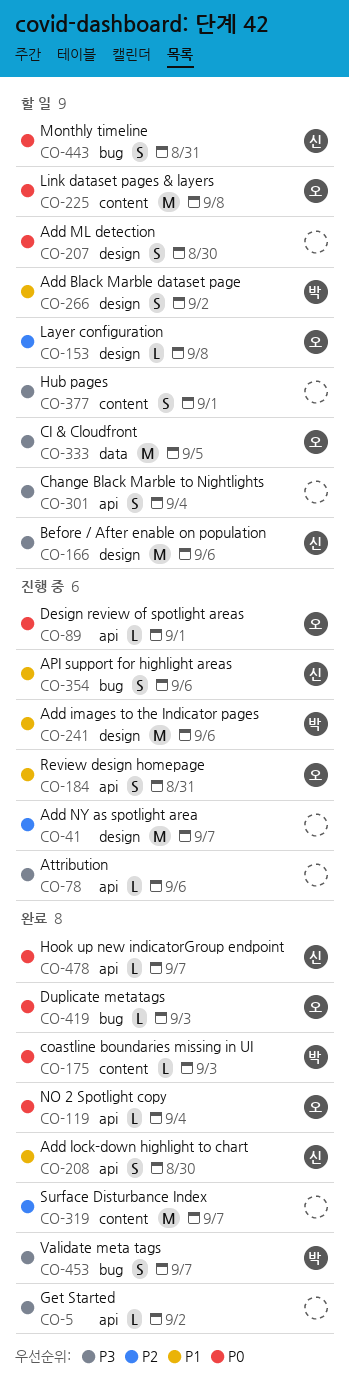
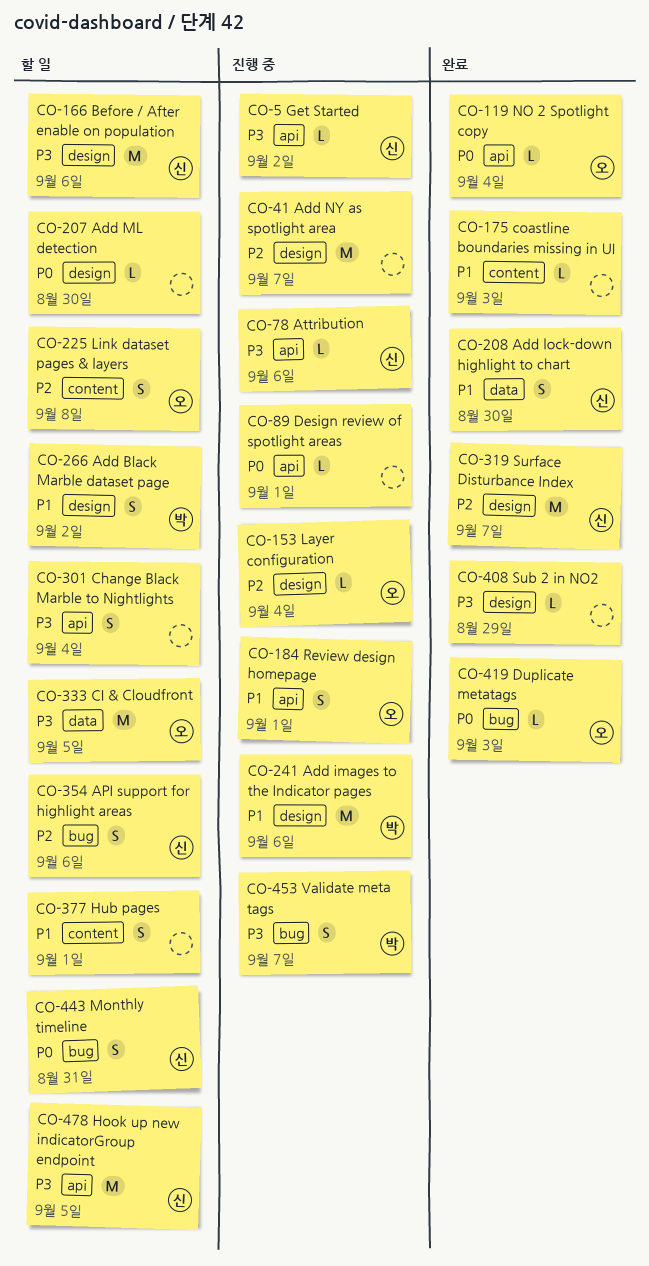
CO-5, status: 완료 -> 진행 중
CO-5, owner: none -> 신
CO-78, owner: none -> 신
CO-89, owner: 오 -> none
CO-153, status: 할 일 -> 진행 중
CO-153, due: Sep 8 -> Sep 4
CO-175, owner: 박 -> none
CO-175, priority: P0 -> P1
CO-184, due: Aug 31 -> Sep 1
CO-207, estimate: S -> L
CO-208, label: api -> data
CO-225, priority: P0 -> P2
CO-225, estimate: M -> S
CO-319, owner: none -> 신
CO-319, label: content -> design
CO-354, status: 진행 중 -> 할 일
CO-354, priority: P1 -> P2
CO-377, priority: P3 -> P1
CO-408: none -> present
CO-453, status: 완료 -> 진행 중
CO-478, status: 완료 -> 할 일
CO-478, priority: P0 -> P3
CO-478, estimate: L -> M
CO-478, due: Sep 7 -> Sep 5

